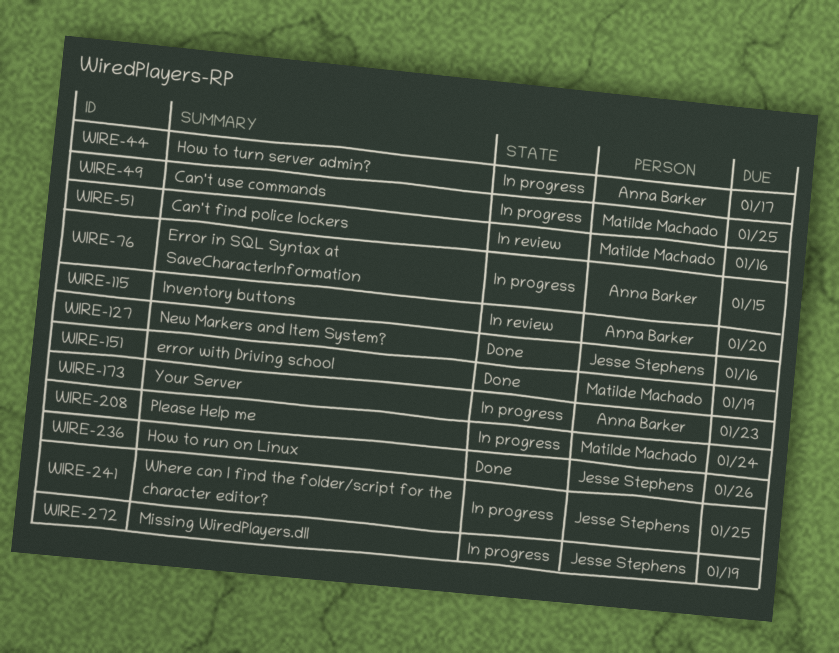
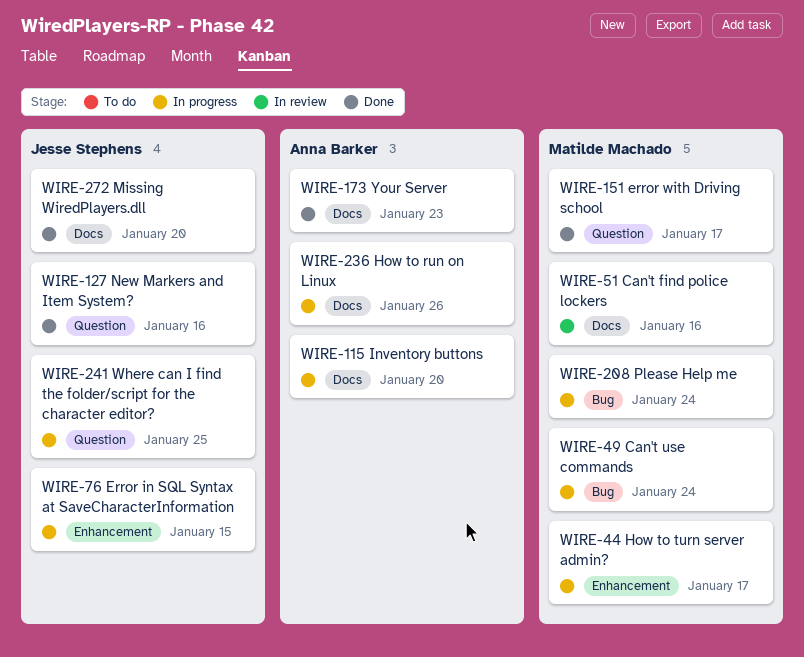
WIRE-44, owner: Anna Barker -> Matilde Machado
WIRE-49, due: Jan 25 -> Jan 24
WIRE-76, owner: Anna Barker -> Jesse Stephens
WIRE-115, status: In review -> In progress
WIRE-151, due: Jan 19 -> Jan 17
WIRE-173, status: In progress -> Done
WIRE-236, status: Done -> In progress
WIRE-236, owner: Jesse Stephens -> Anna Barker
WIRE-272, status: In progress -> Done
WIRE-272, due: Jan 19 -> Jan 20

